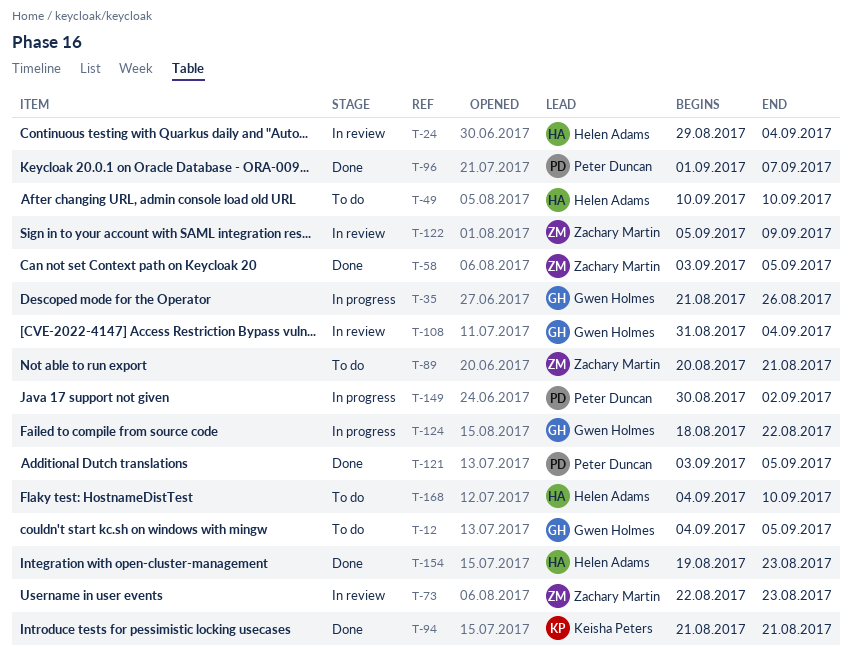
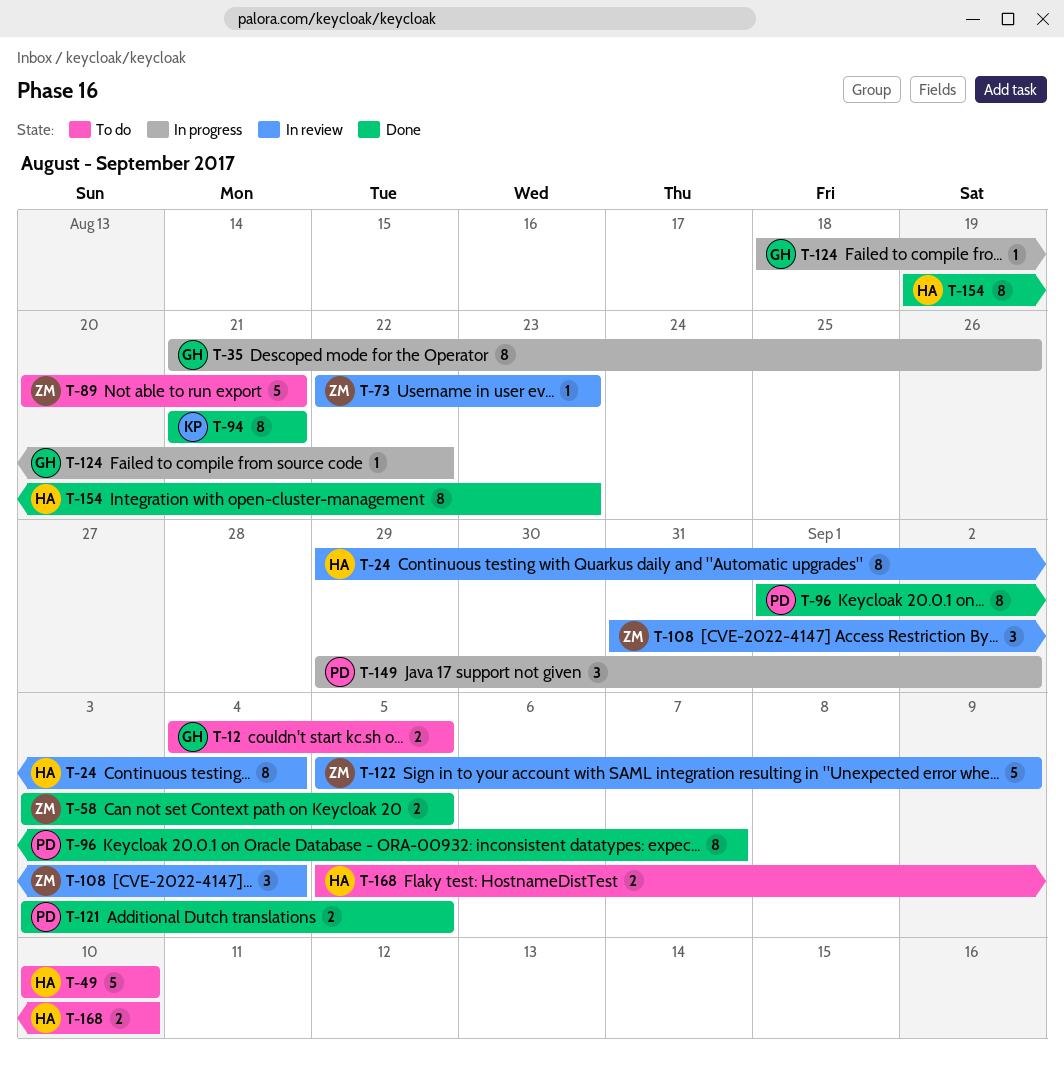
T-108, owner: Gwen Holmes -> Zachary Martin
T-149, start: Aug 30 -> Aug 29
T-168, start: Sep 4 -> Sep 5

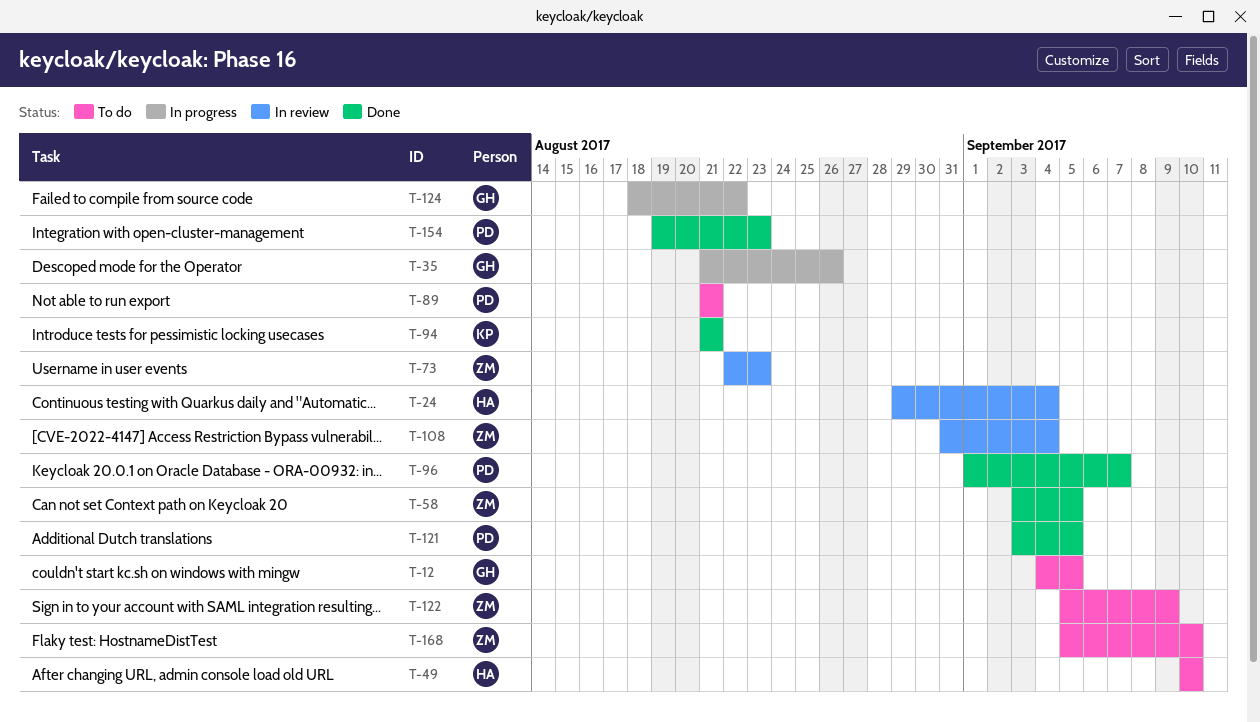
T-89, owner: ZM -> PD
T-89, start: Aug 20 -> Aug 21
T-122, status: In review -> To do
T-149: present -> none
T-154, owner: HA -> PD
T-168, owner: HA -> ZM

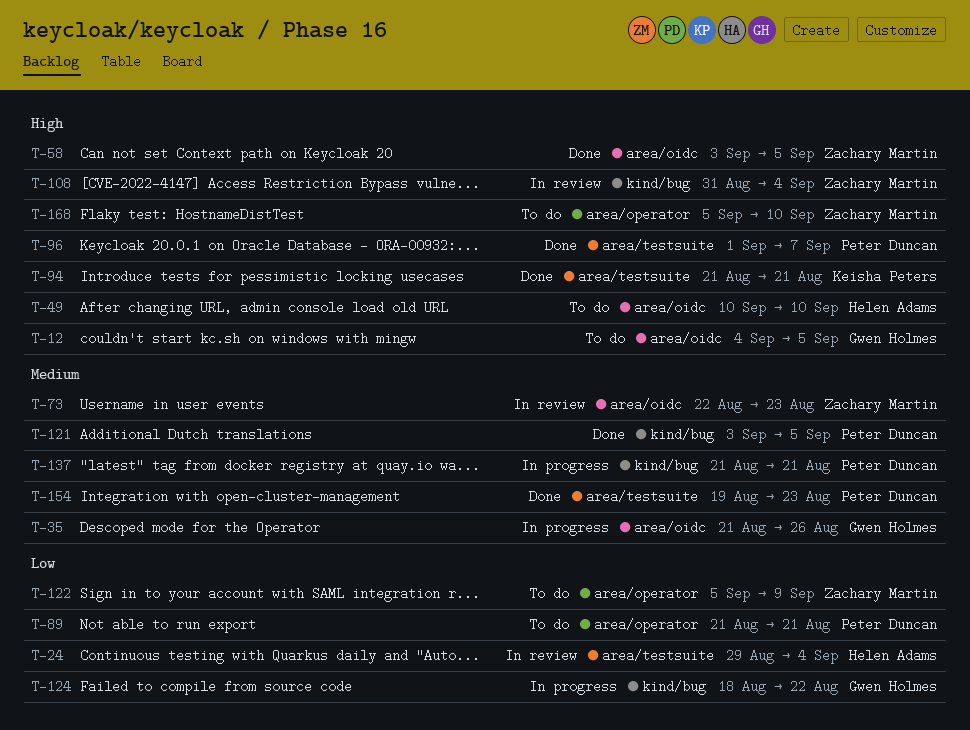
T-137: none -> present

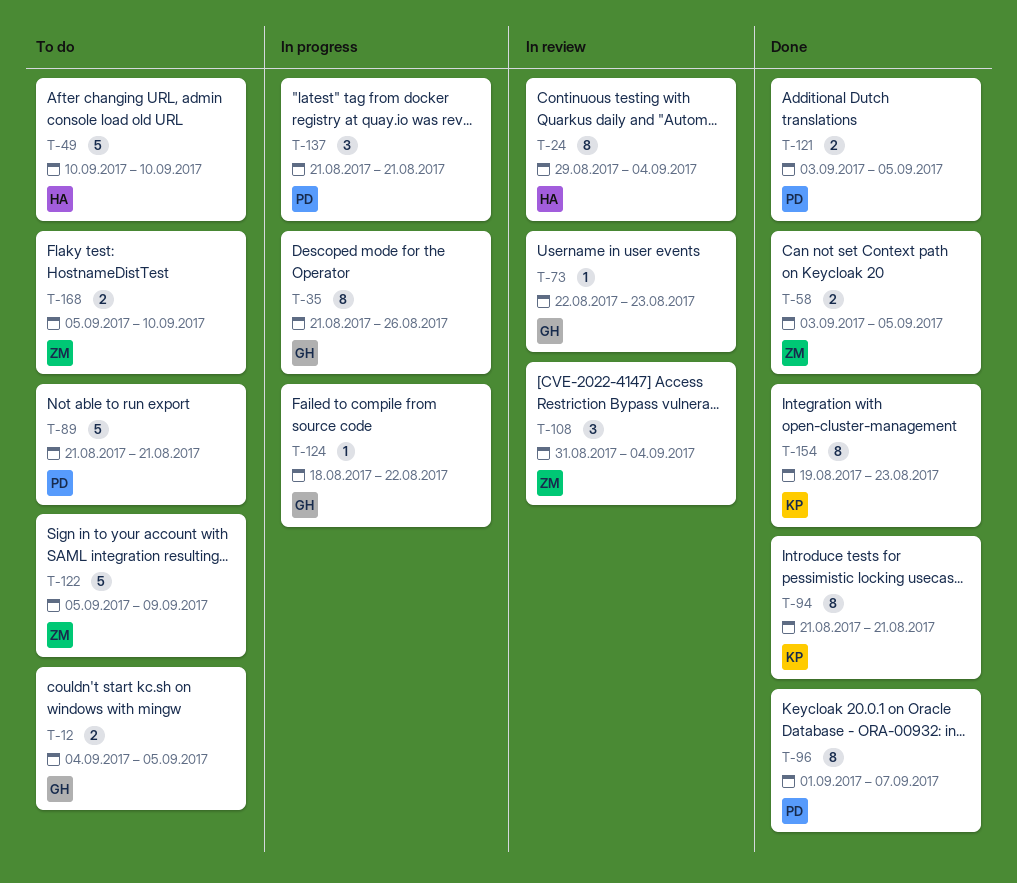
T-73, owner: Zachary Martin -> Gwen Holmes
T-154, owner: Peter Duncan -> Keisha Peters

